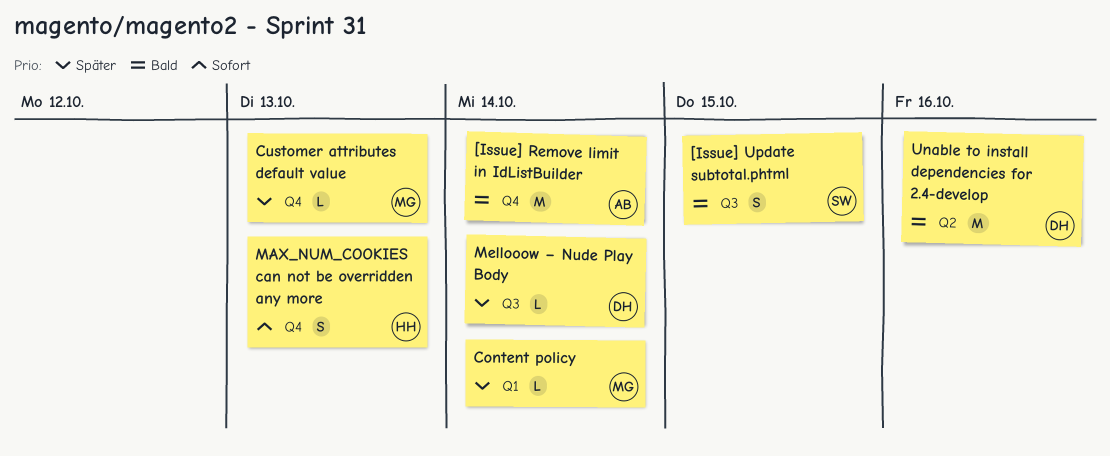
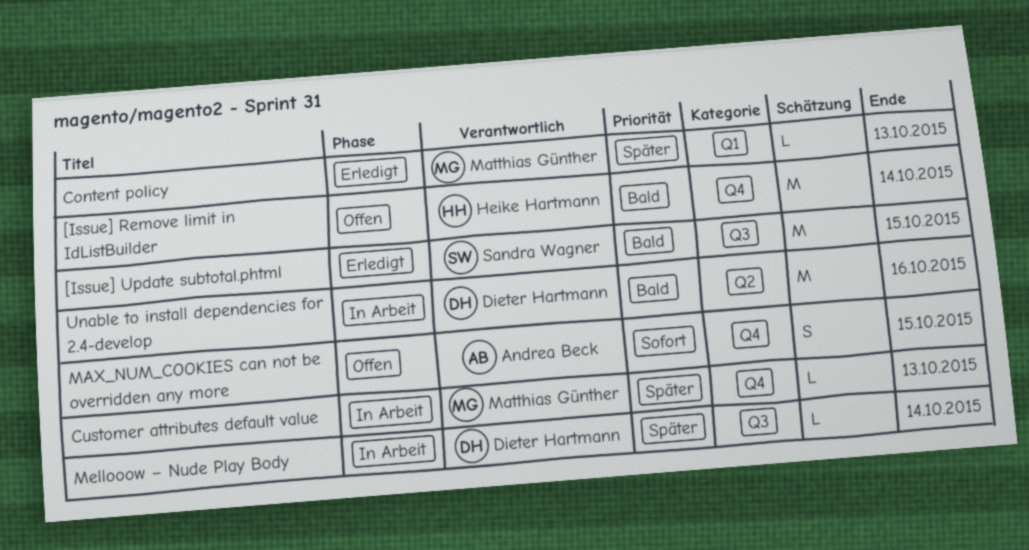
[Issue] Remove limit in IdListBuilder, owner: Andrea Beck -> Heike Hartmann
[Issue] Update subtotal.phtml, estimate: S -> M
Content policy, due: Oct 14 -> Oct 13
MAX_NUM_COOKIES can not be overridden any more, owner: Heike Hartmann -> Andrea Beck
MAX_NUM_COOKIES can not be overridden any more, due: Oct 13 -> Oct 15

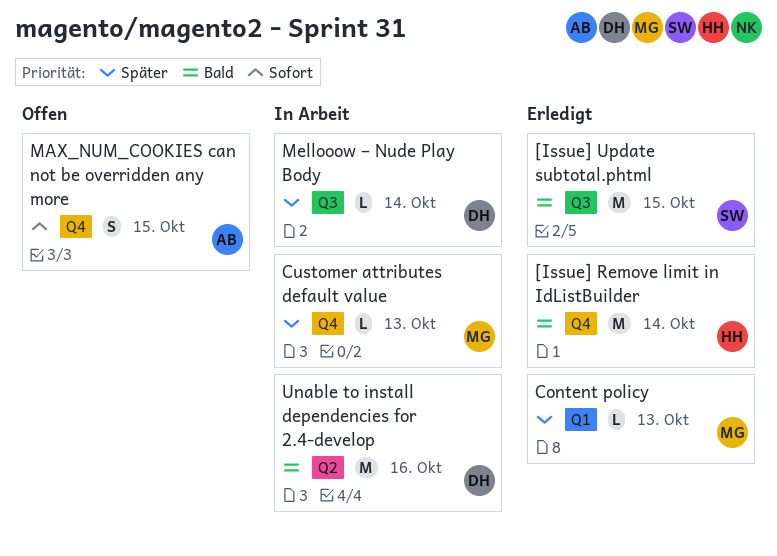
[Issue] Remove limit in IdListBuilder, status: Offen -> Erledigt

